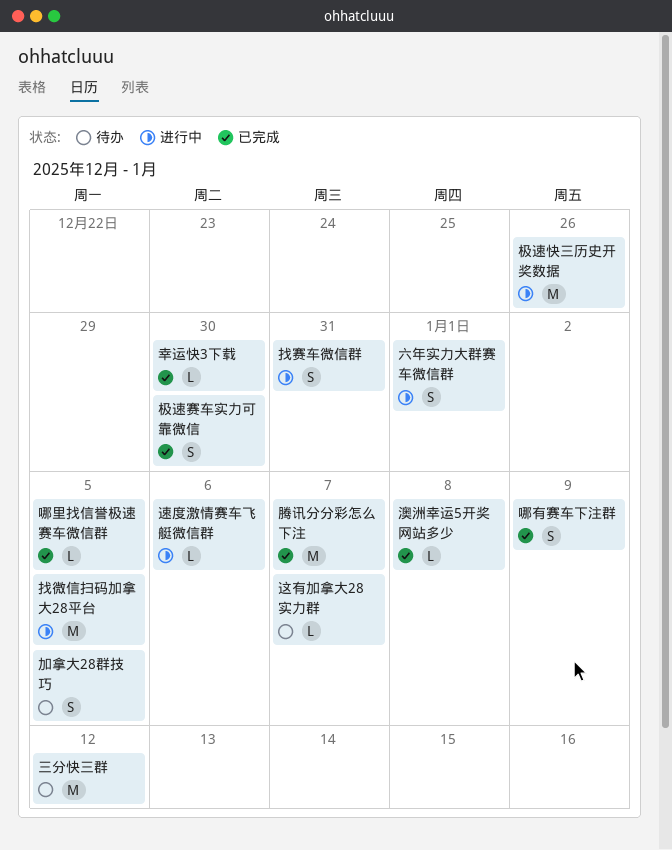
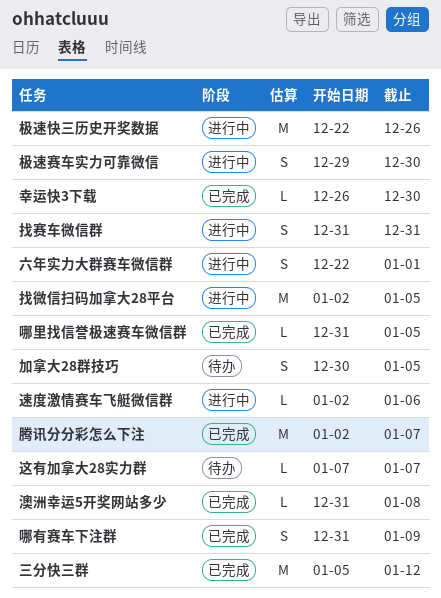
三分快三群, status: 待办 -> 已完成
极速赛车实力可靠微信, status: 已完成 -> 进行中

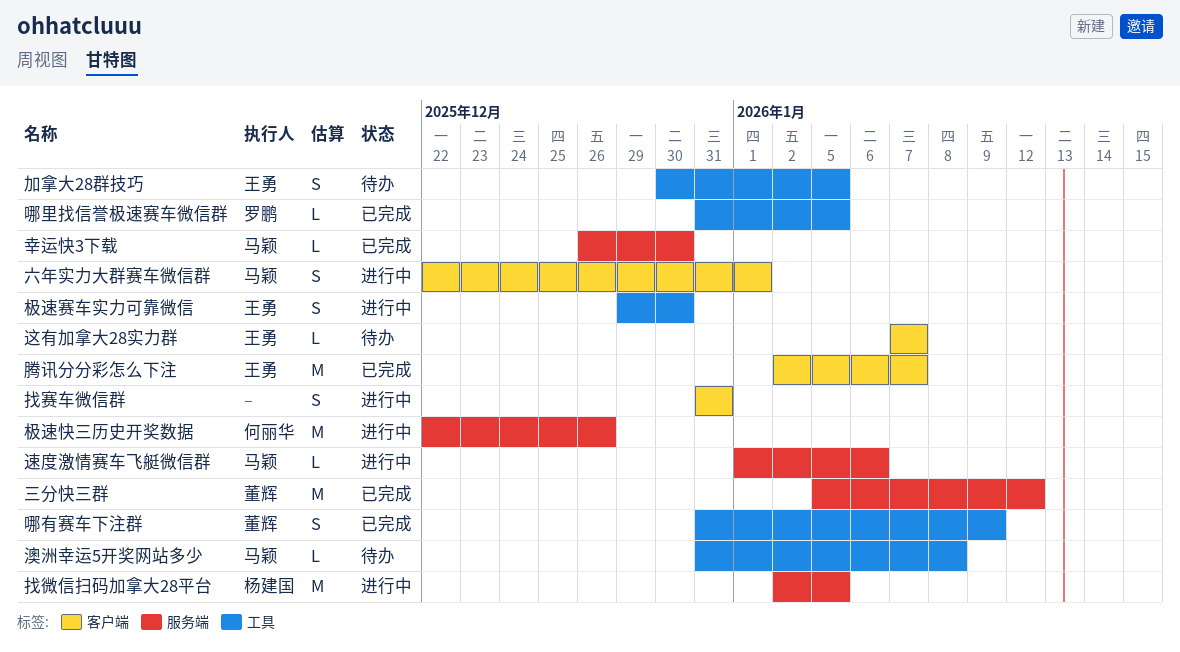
澳洲幸运5开奖网站多少, status: 已完成 -> 待办
速度激情赛车飞艇微信群, start: Jan 2 -> Jan 1

